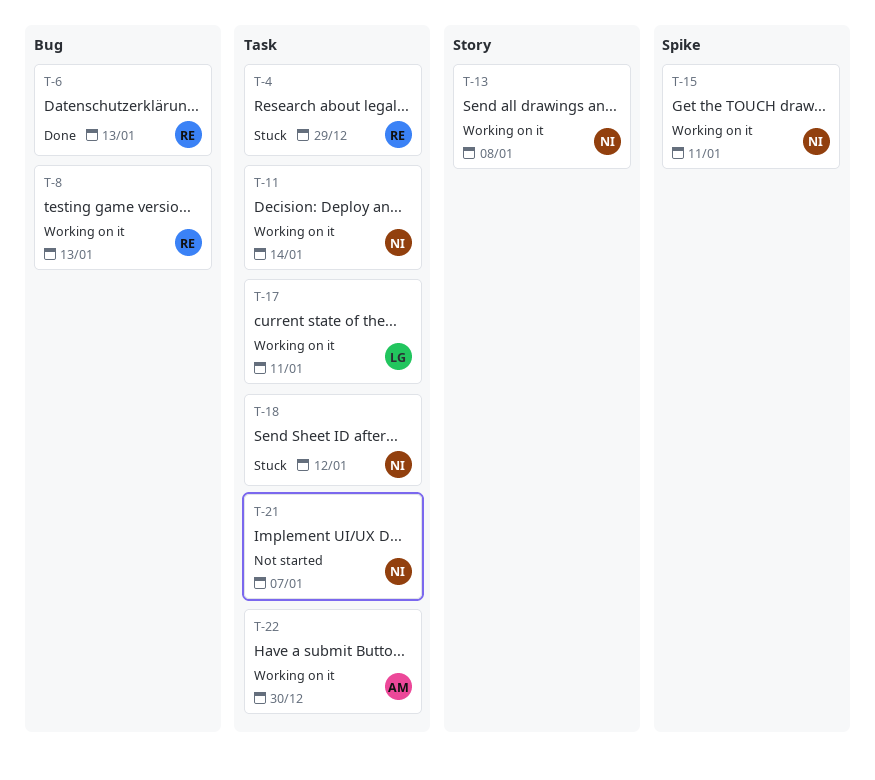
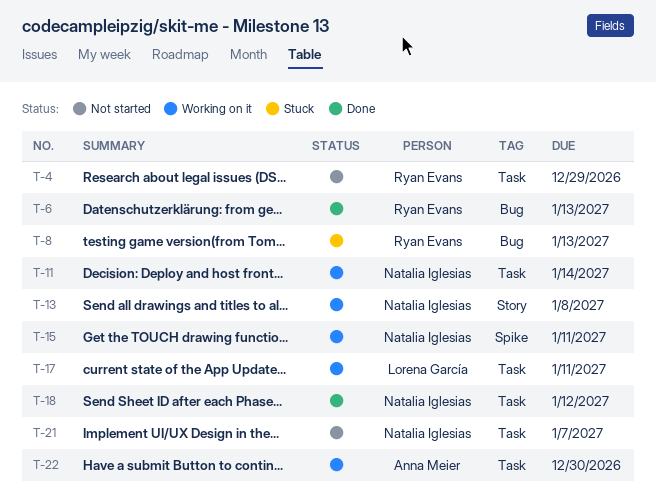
T-4, status: Stuck -> Not started
T-8, status: Working on it -> Stuck
T-18, status: Stuck -> Done

